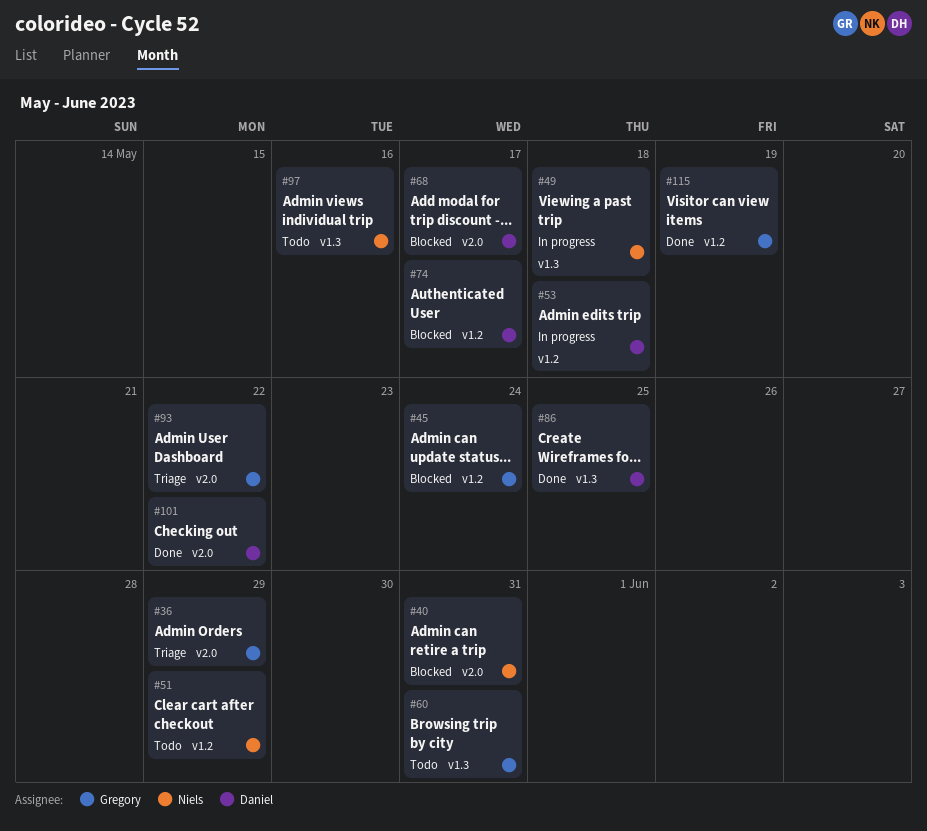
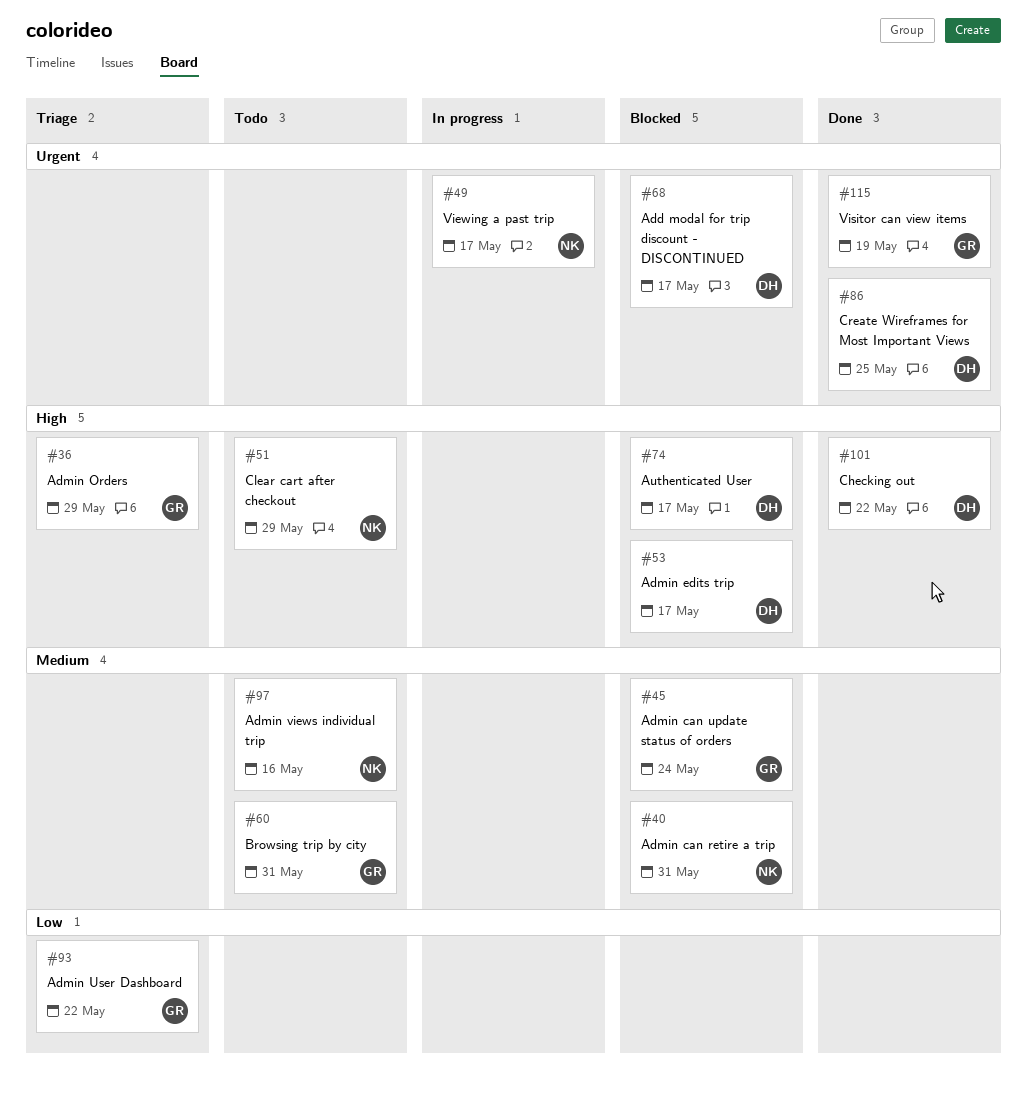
#49, due: May 18 -> May 17
#53, status: In progress -> Blocked
#53, due: May 18 -> May 17

